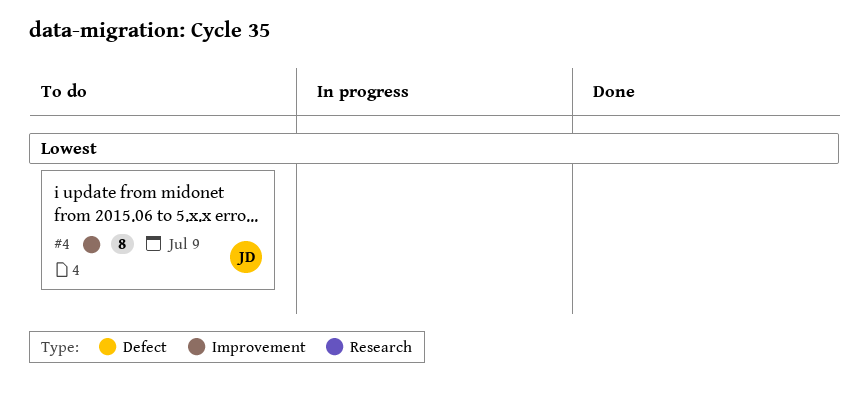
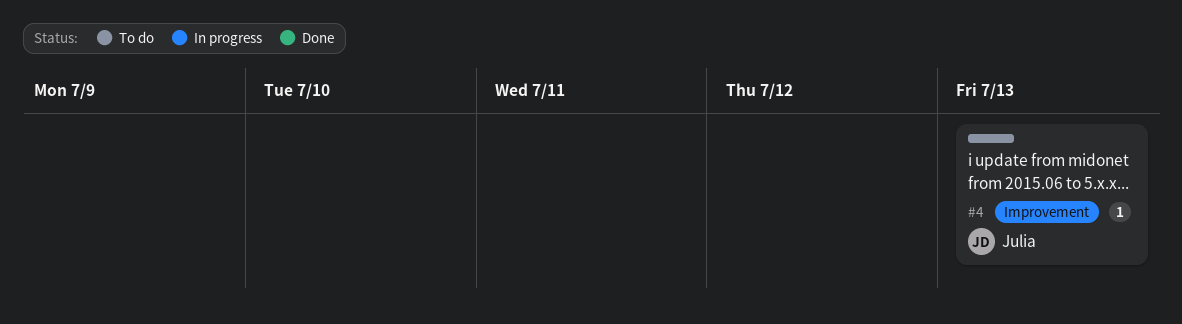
#4, estimate: 8 -> 1
#4, due: Jul 9 -> Jul 13

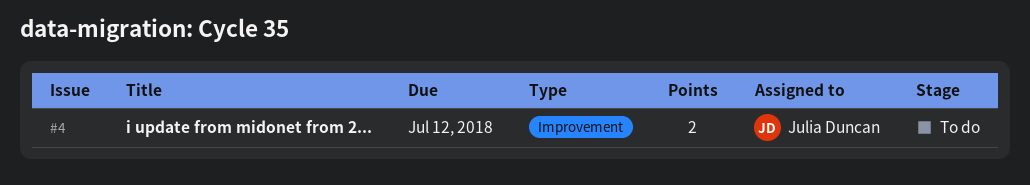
#4, estimate: 1 -> 2
#4, due: Jul 13 -> Jul 12

